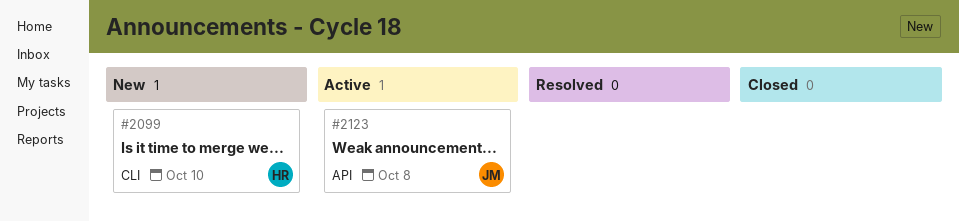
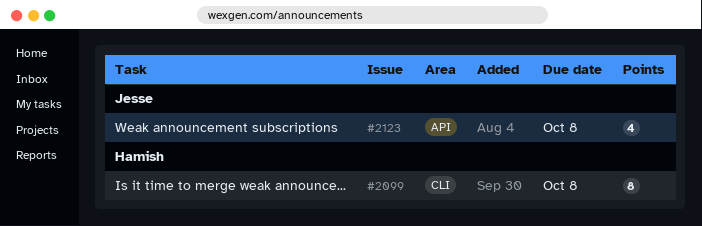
#2099, due: Oct 10 -> Oct 8

